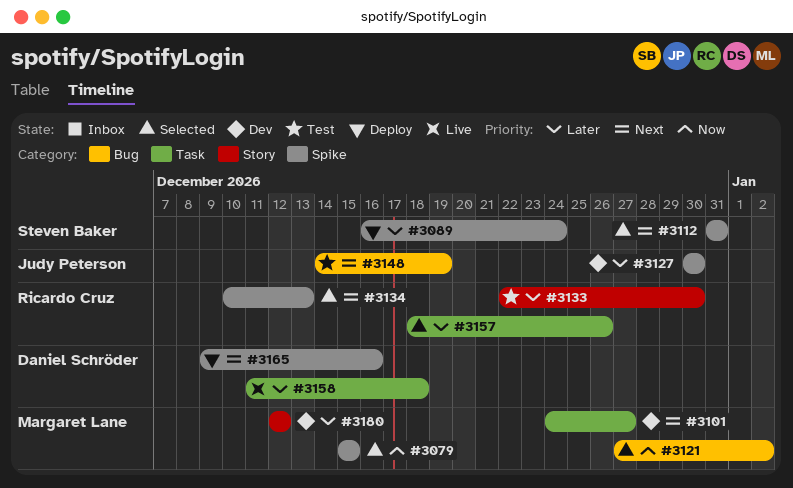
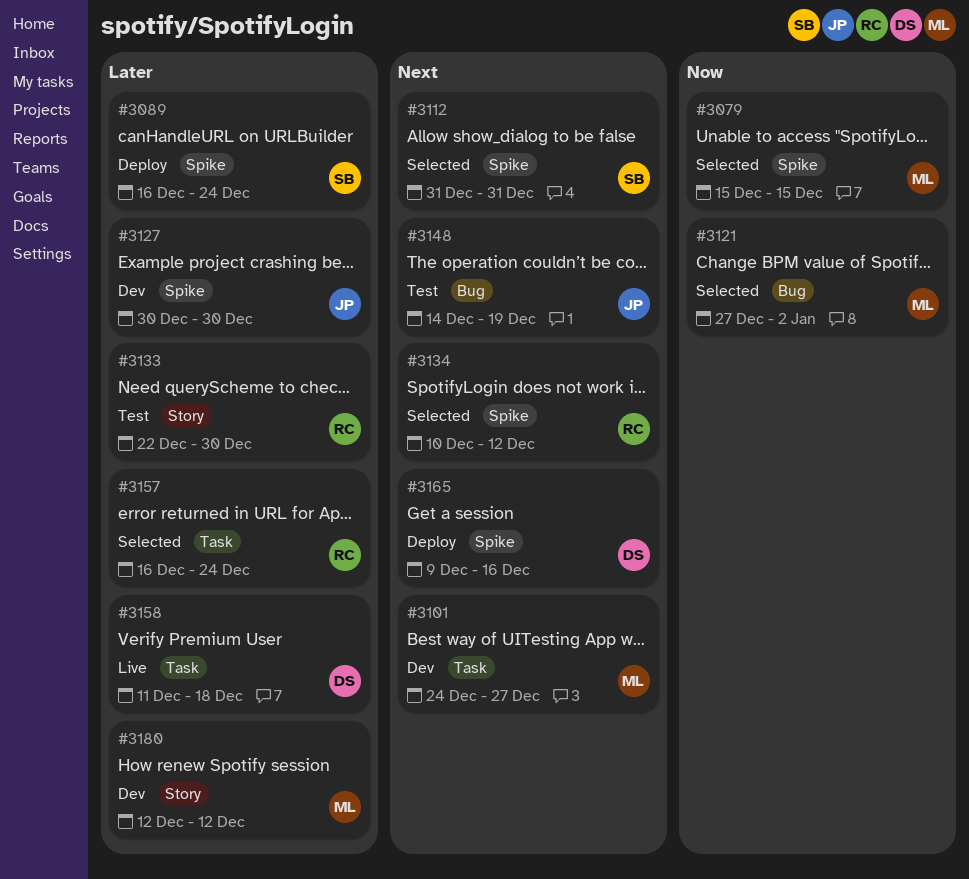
#3134, due: Dec 13 -> Dec 12
#3157, start: Dec 18 -> Dec 16
#3157, due: Dec 26 -> Dec 24

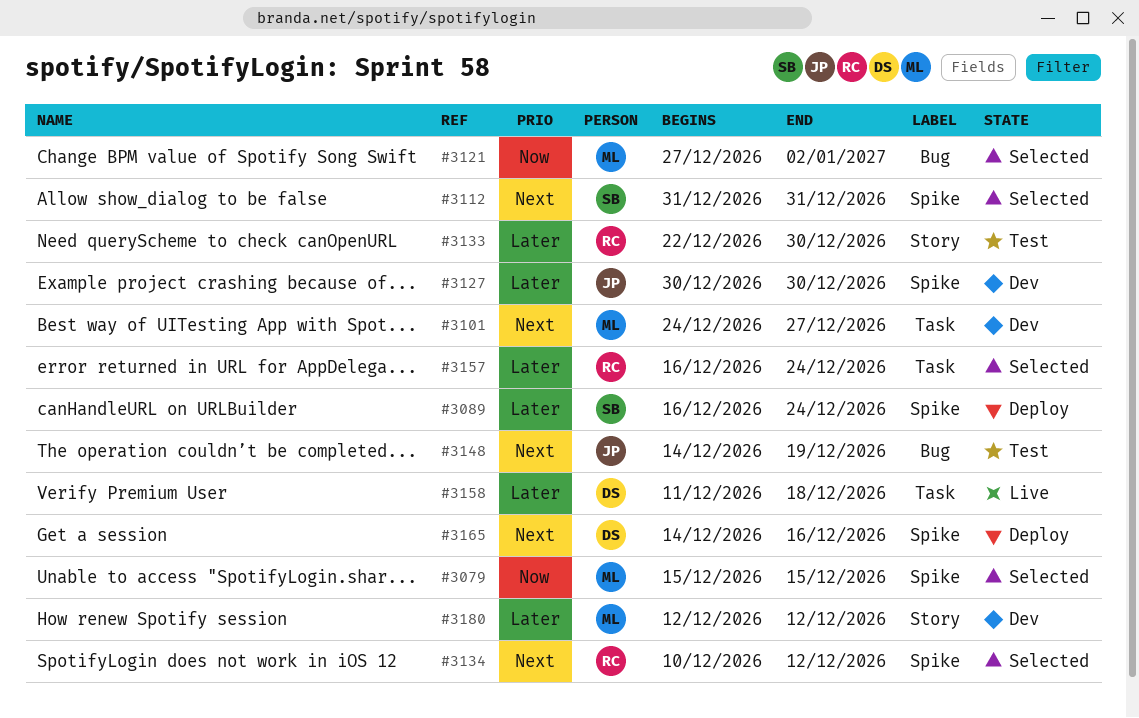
#3165, start: Dec 9 -> Dec 14

